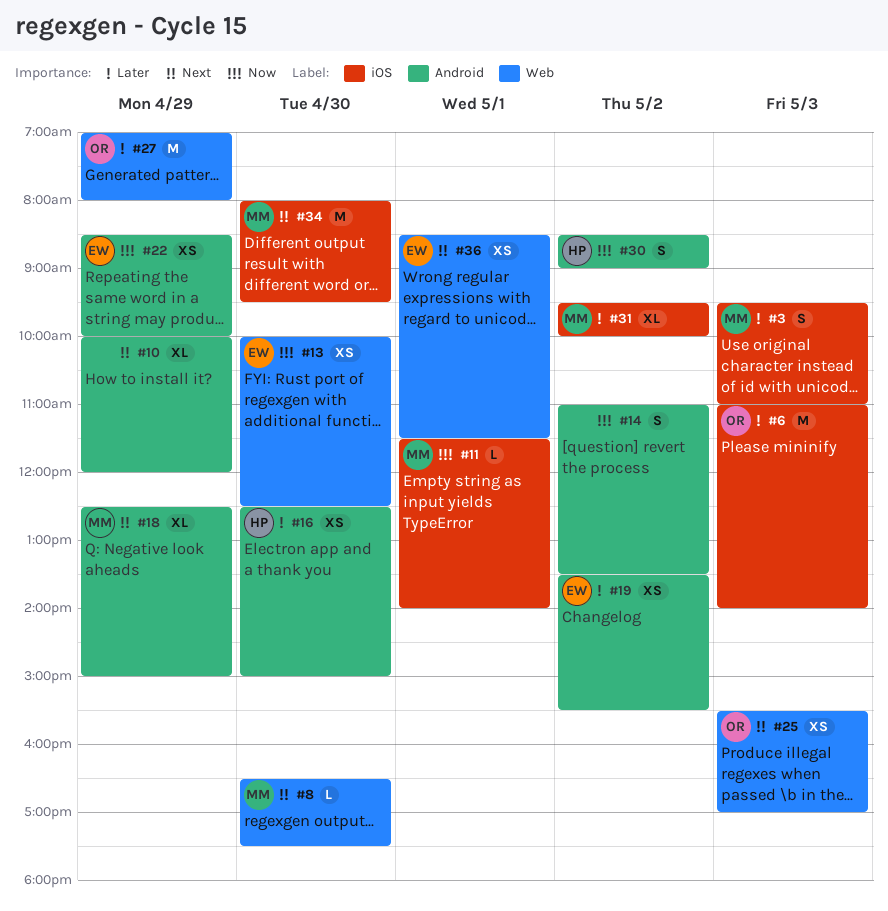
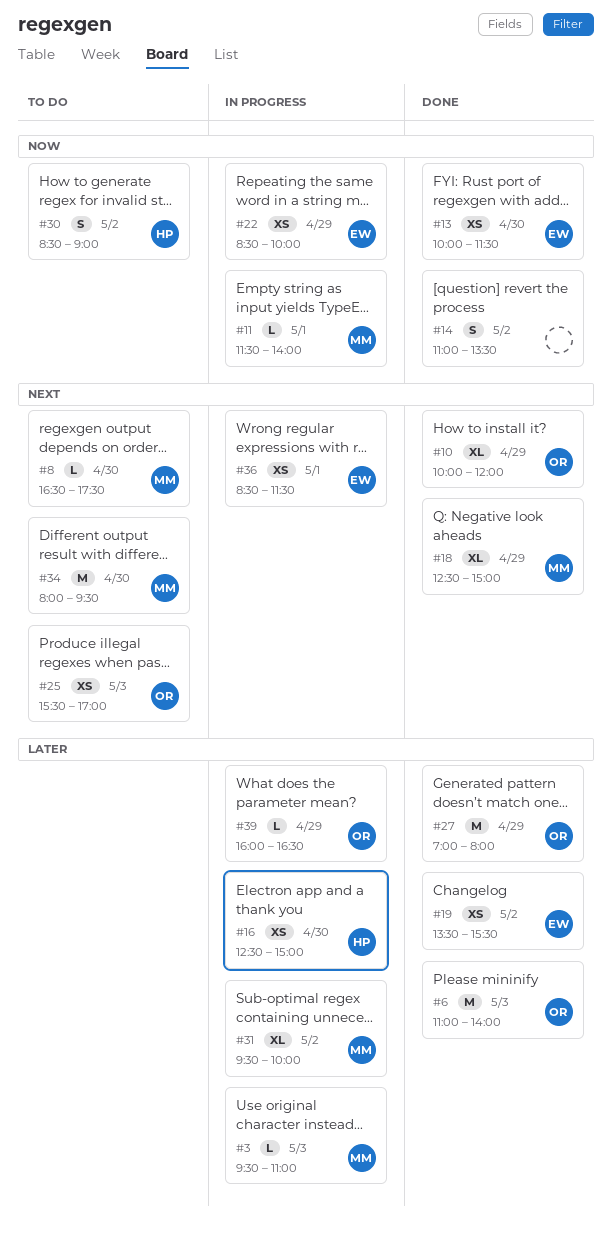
#3, estimate: S -> L
#10, owner: none -> OR
#13, ends: 12:30 -> 11:30
#39: none -> present

